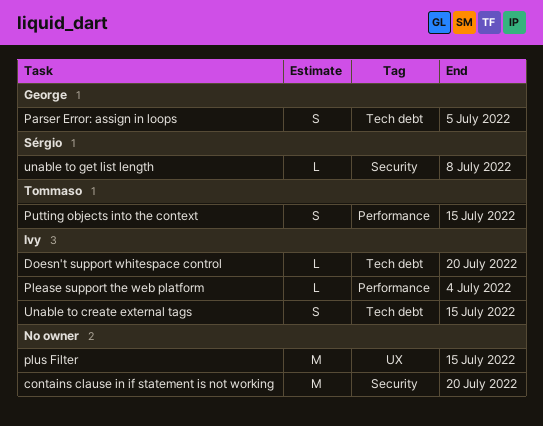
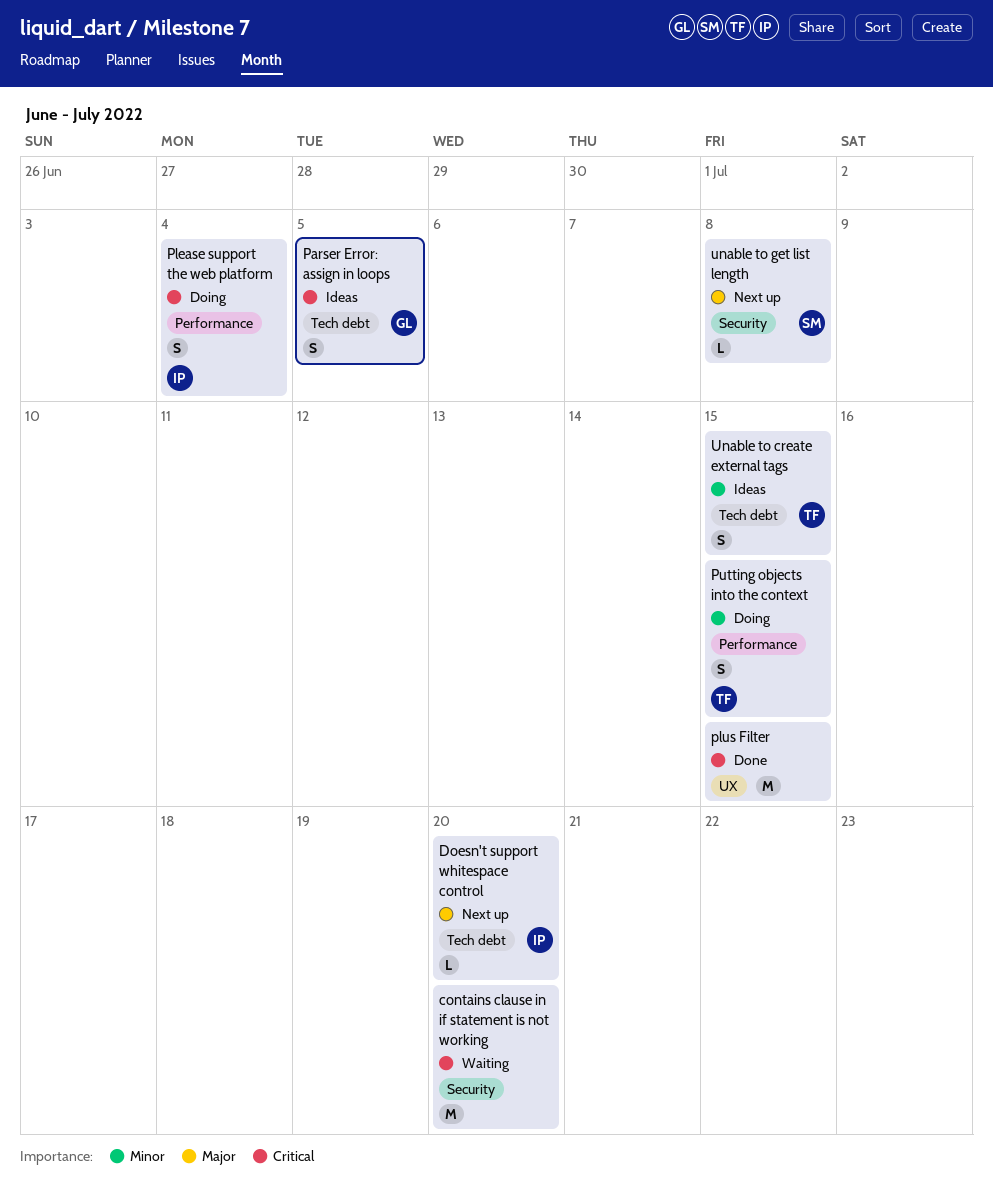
Please support the web platform, estimate: L -> S
Unable to create external tags, owner: Ivy -> Tommaso

